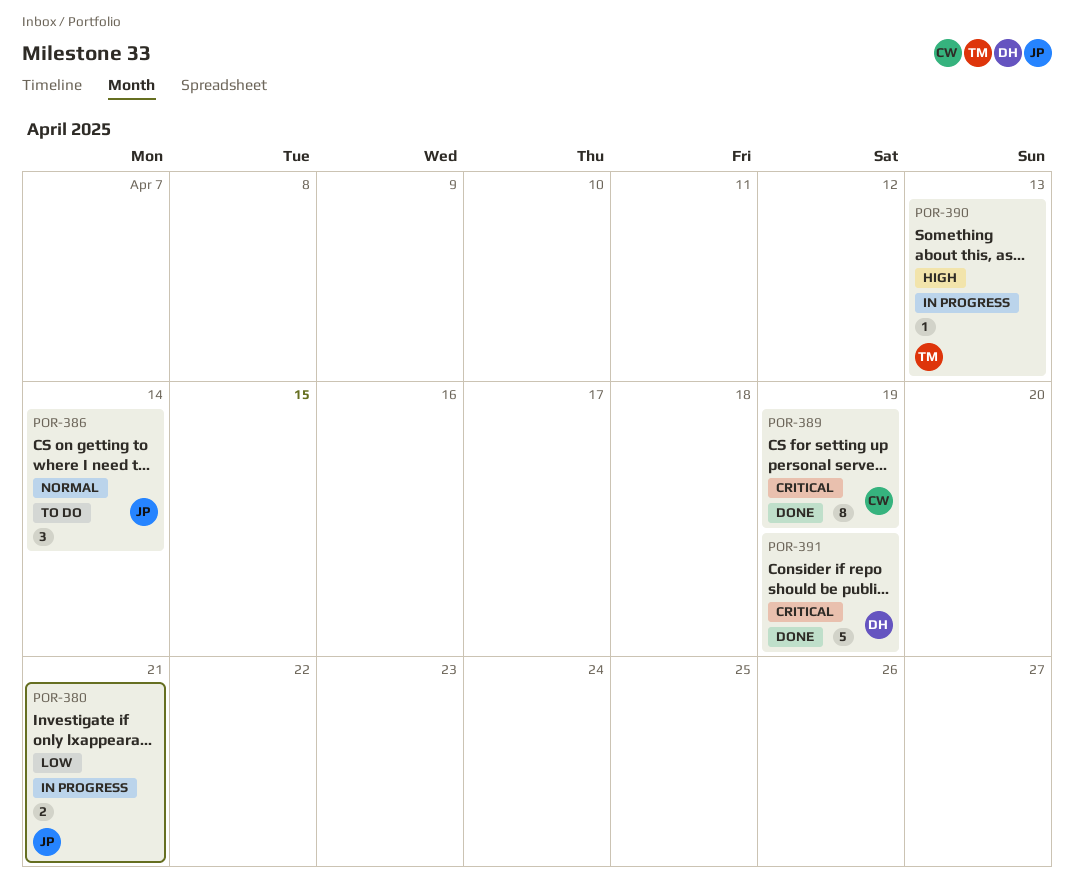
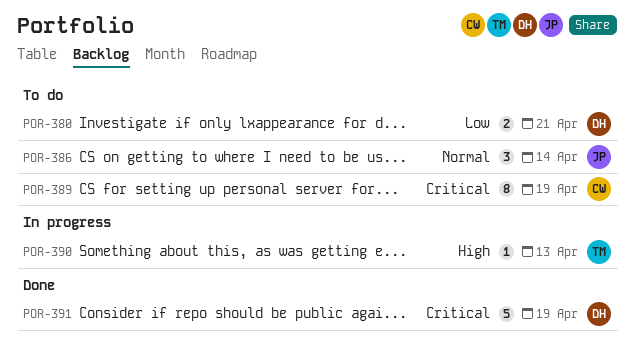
POR-380, status: In progress -> To do
POR-380, owner: JP -> DH
POR-389, status: Done -> To do

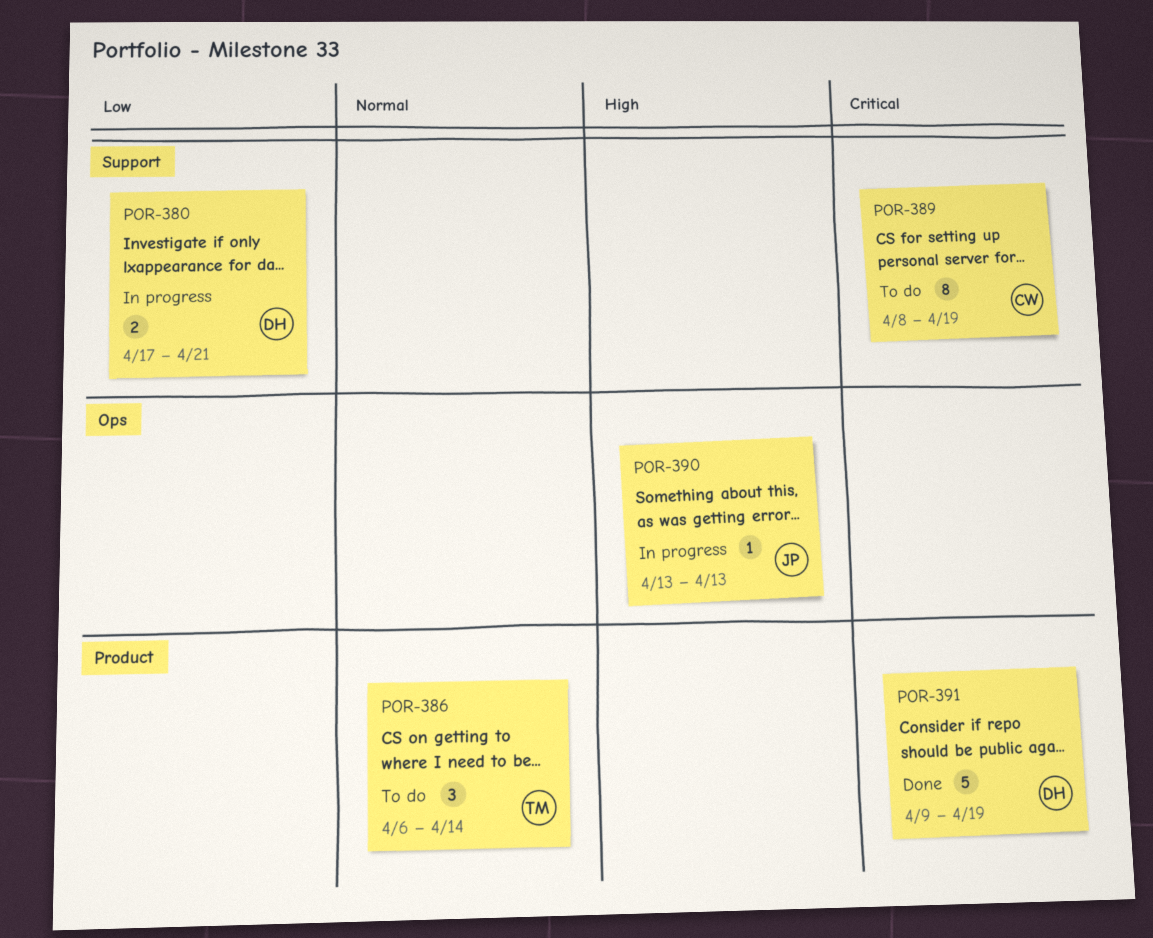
POR-380, status: To do -> In progress
POR-386, owner: JP -> TM
POR-390, owner: TM -> JP

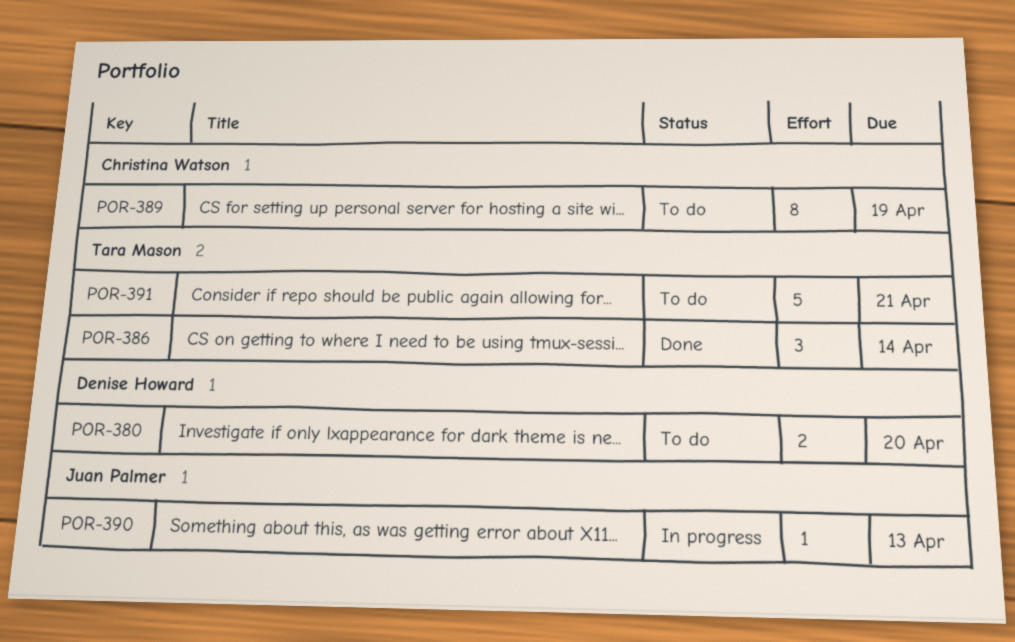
POR-380, status: In progress -> To do
POR-380, due: Apr 21 -> Apr 20
POR-386, status: To do -> Done
POR-391, status: Done -> To do
POR-391, owner: Denise Howard -> Tara Mason
POR-391, due: Apr 19 -> Apr 21

